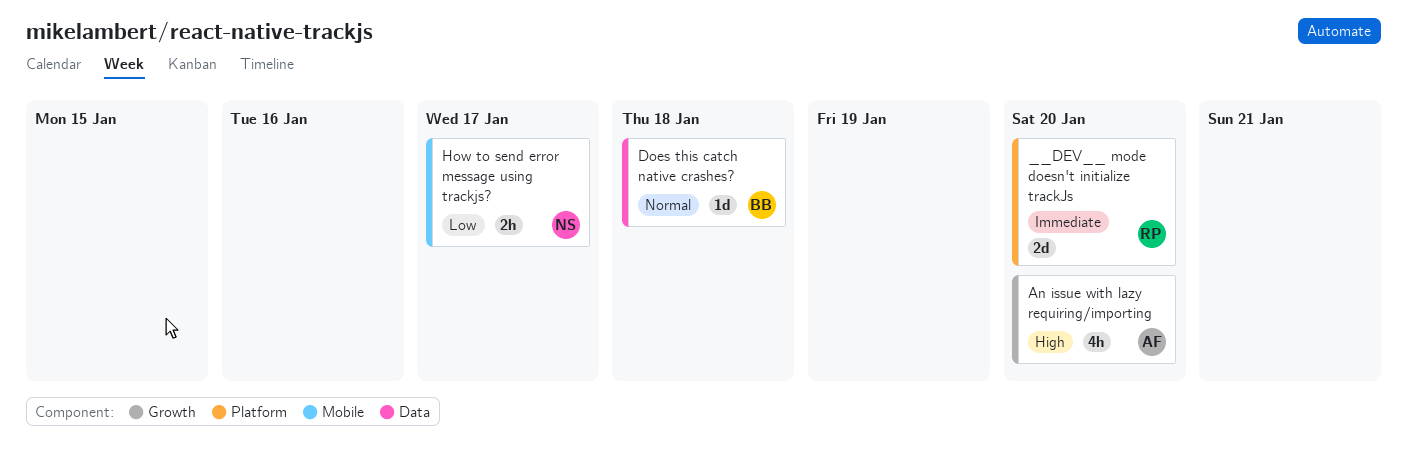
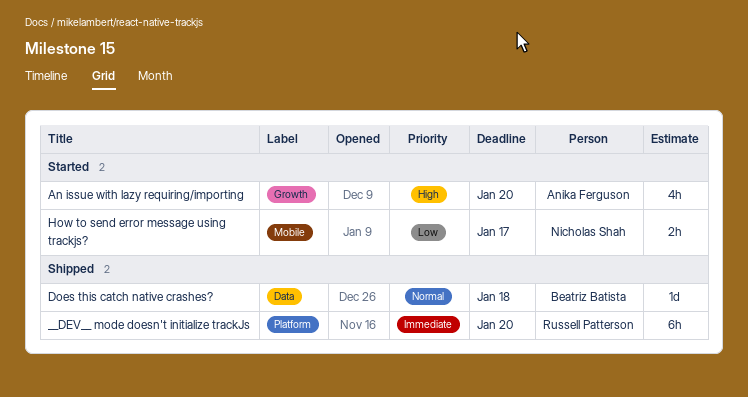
__DEV__ mode doesn't initialize trackJs, estimate: 2d -> 6h

